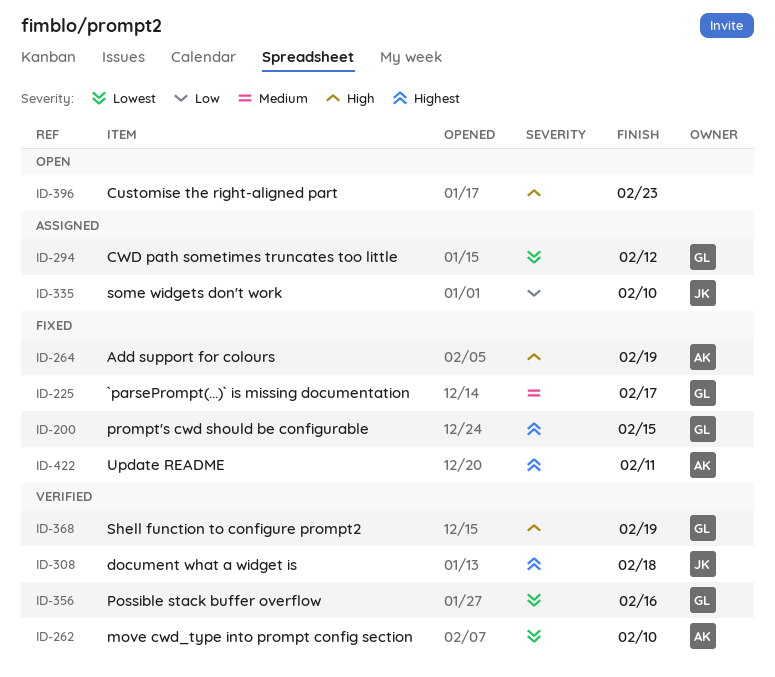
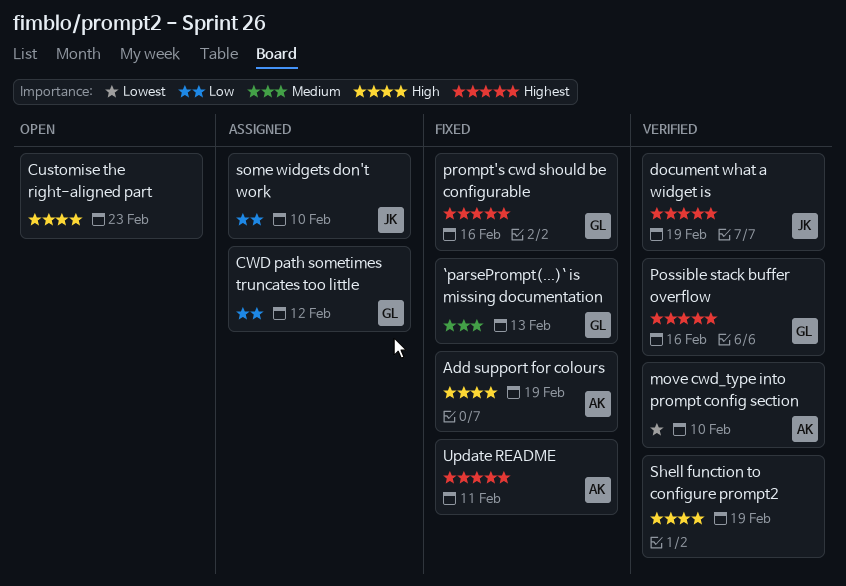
`parsePrompt(...)` is missing documentation, due: Feb 17 -> Feb 13
CWD path sometimes truncates too little, priority: Lowest -> Low
document what a widget is, due: Feb 18 -> Feb 19
Possible stack buffer overflow, priority: Lowest -> Highest
prompt's cwd should be configurable, due: Feb 15 -> Feb 16
Shell function to configure prompt2, owner: GL -> none

